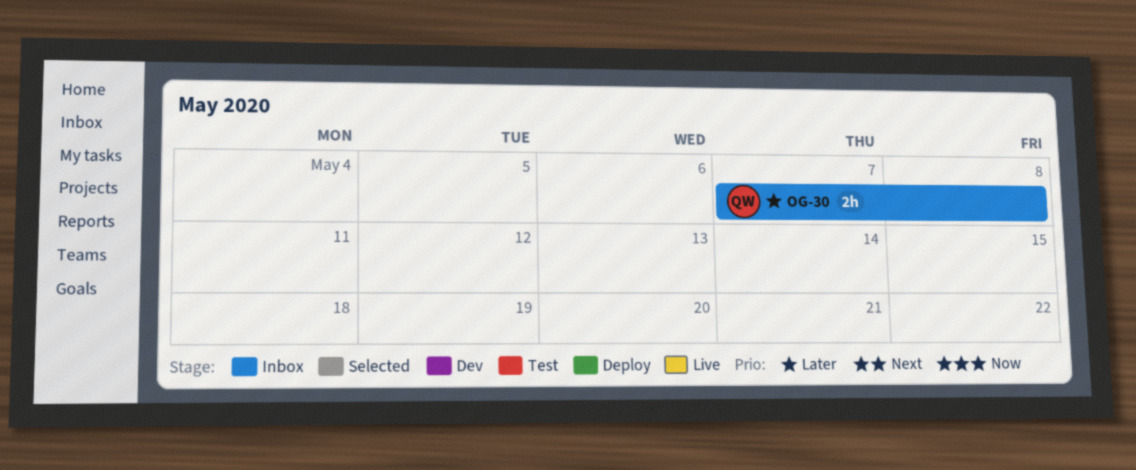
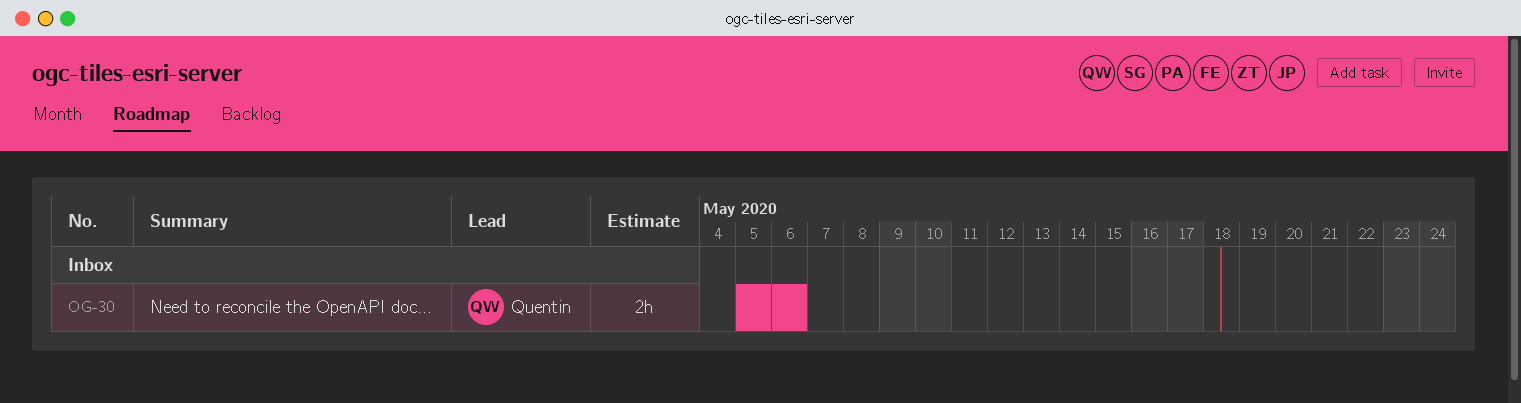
OG-30, start: May 7 -> May 5
OG-30, due: May 8 -> May 6

